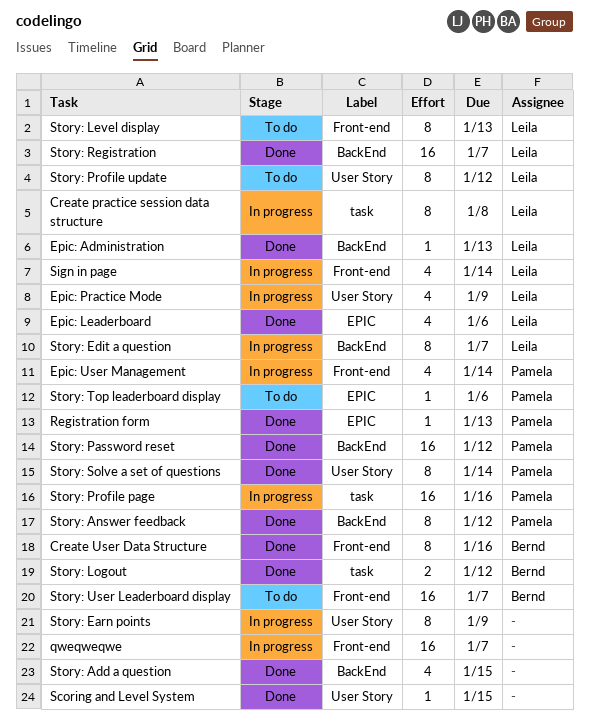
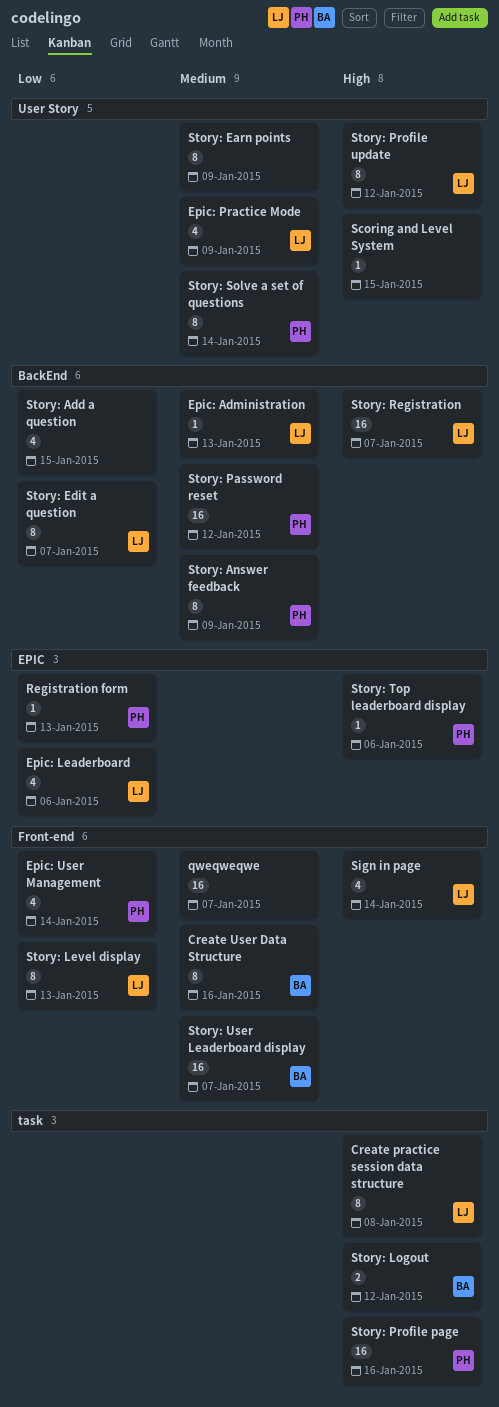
Story: Answer feedback, due: Jan 12 -> Jan 9

